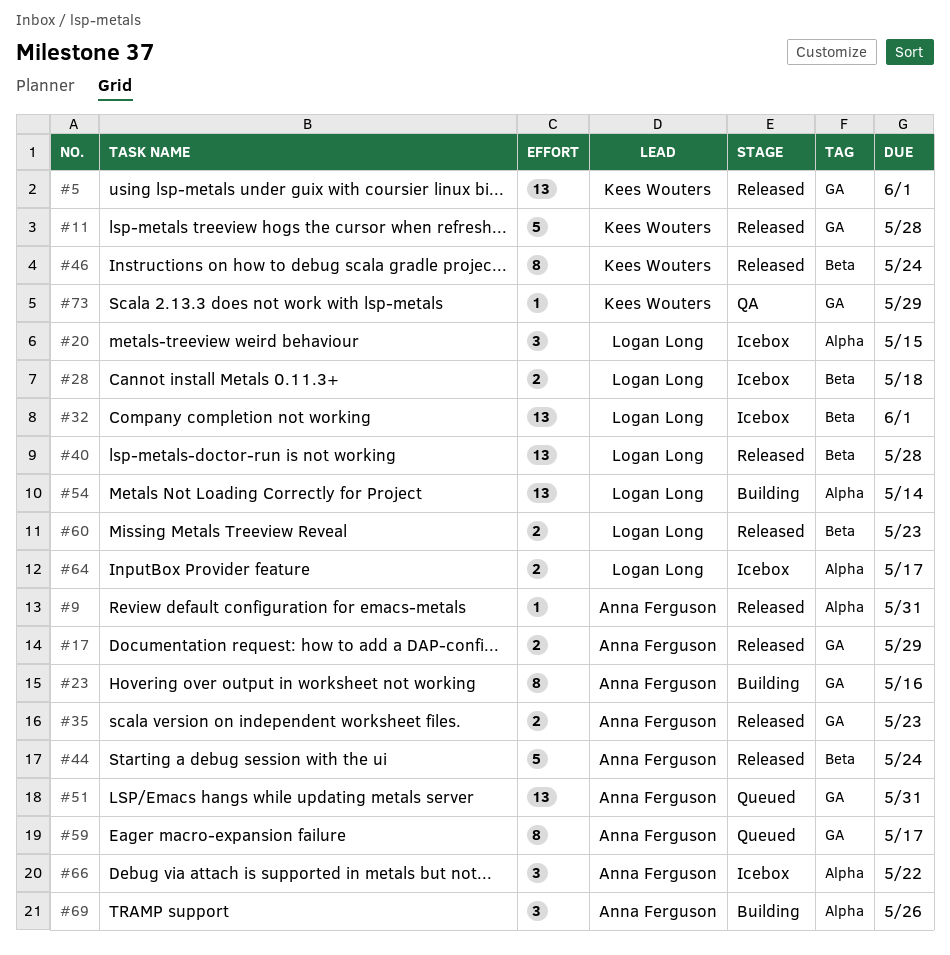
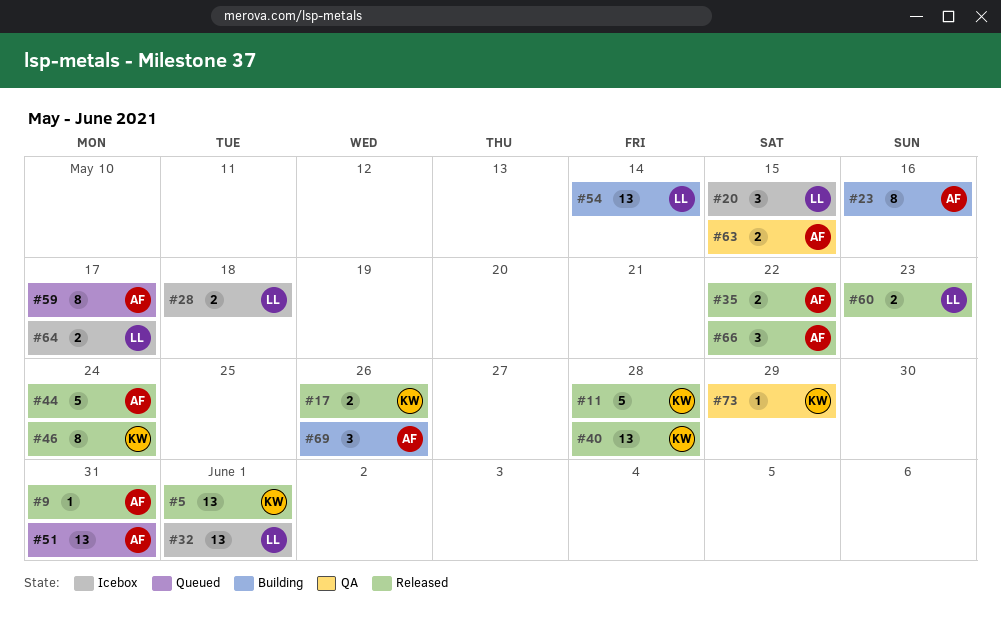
#17, owner: Anna Ferguson -> Kees Wouters
#17, due: May 29 -> May 26
#35, due: May 23 -> May 22
#40, owner: Logan Long -> Kees Wouters
#63: none -> present
#66, status: Icebox -> Released

